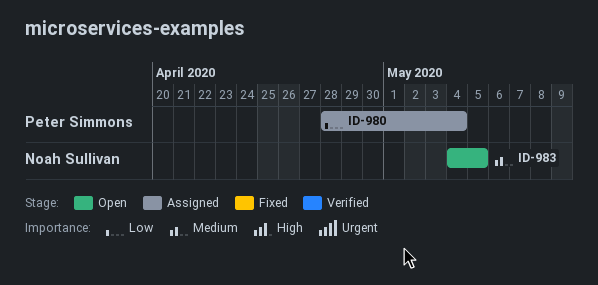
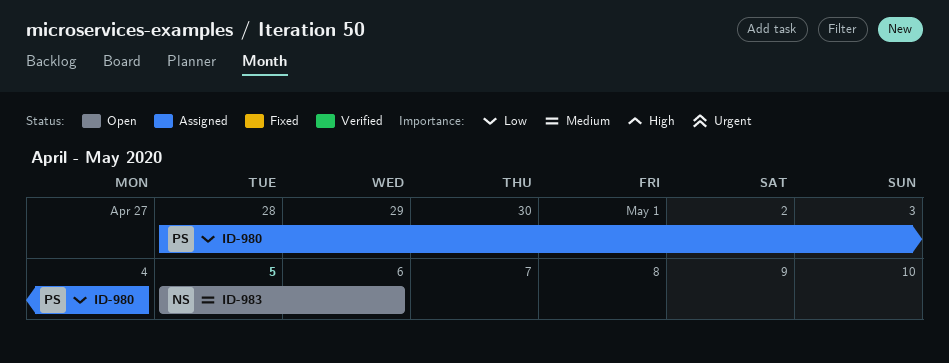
ID-983, start: May 4 -> May 5
ID-983, due: May 5 -> May 6

